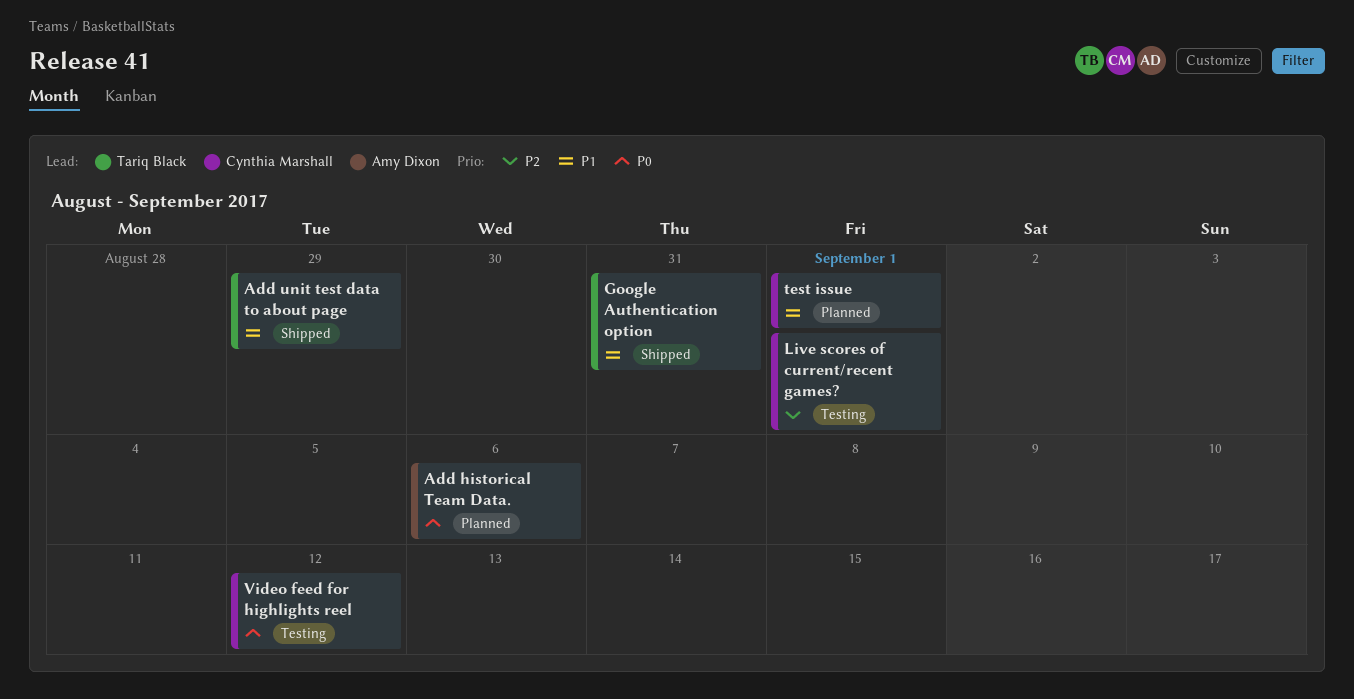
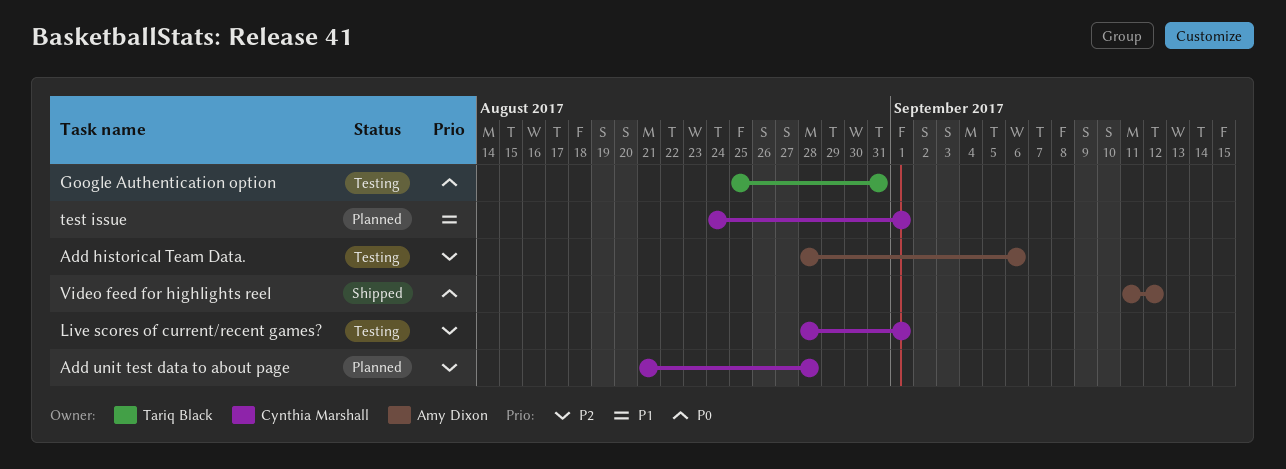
Add historical Team Data., status: Planned -> Testing
Add historical Team Data., priority: P0 -> P2
Add unit test data to about page, status: Shipped -> Planned
Add unit test data to about page, owner: Tariq Black -> Cynthia Marshall
Add unit test data to about page, priority: P1 -> P2
Add unit test data to about page, due: Aug 29 -> Aug 28
Google Authentication option, status: Shipped -> Testing
Google Authentication option, priority: P1 -> P0
Video feed for highlights reel, status: Testing -> Shipped
Video feed for highlights reel, owner: Cynthia Marshall -> Amy Dixon

